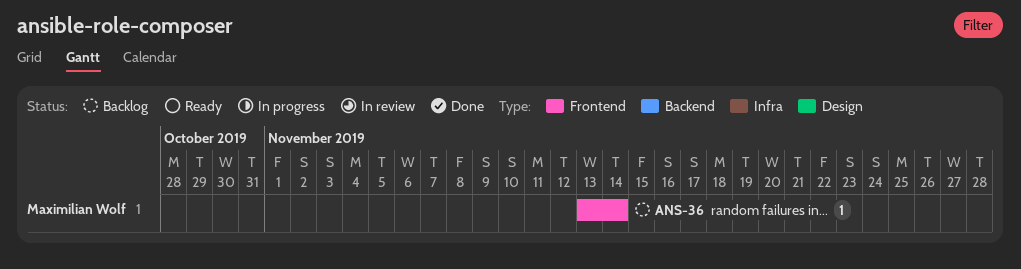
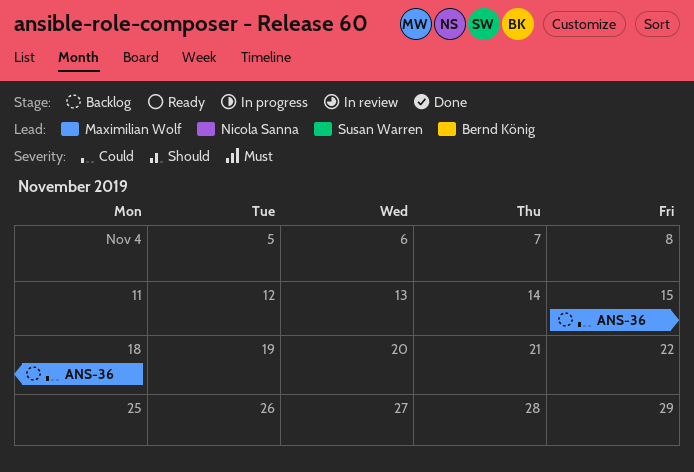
ANS-36, start: Nov 13 -> Nov 15
ANS-36, due: Nov 14 -> Nov 18

